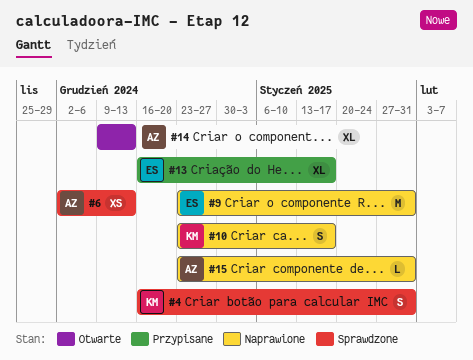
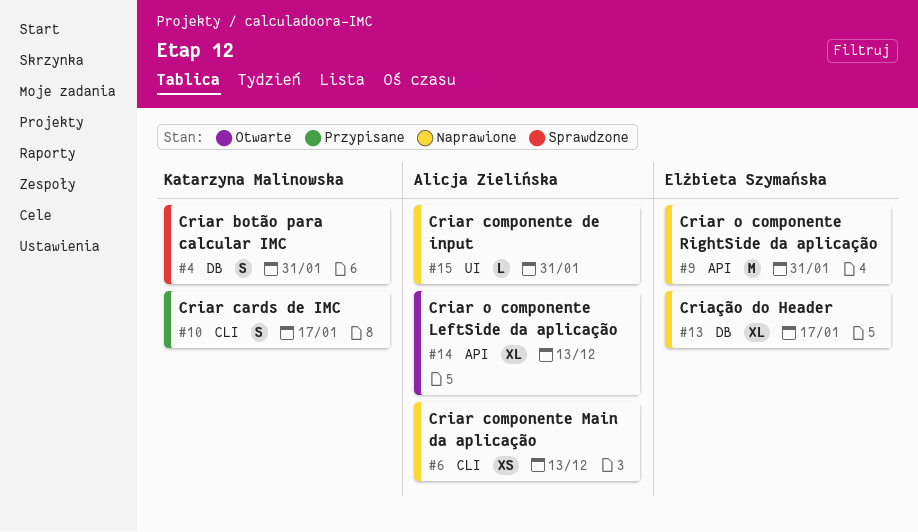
#6, status: Sprawdzone -> Naprawione
#10, status: Naprawione -> Przypisane
#13, status: Przypisane -> Naprawione

